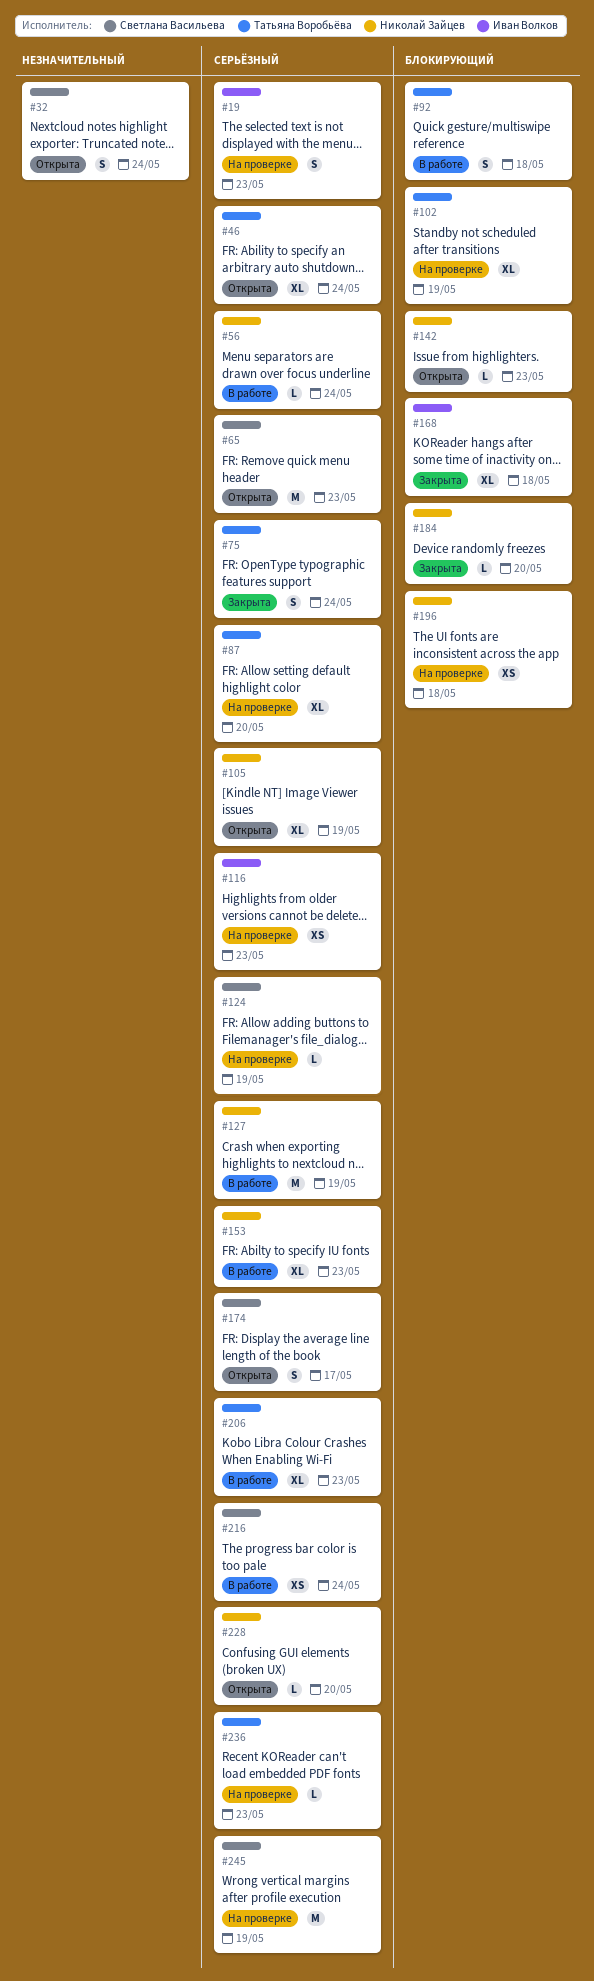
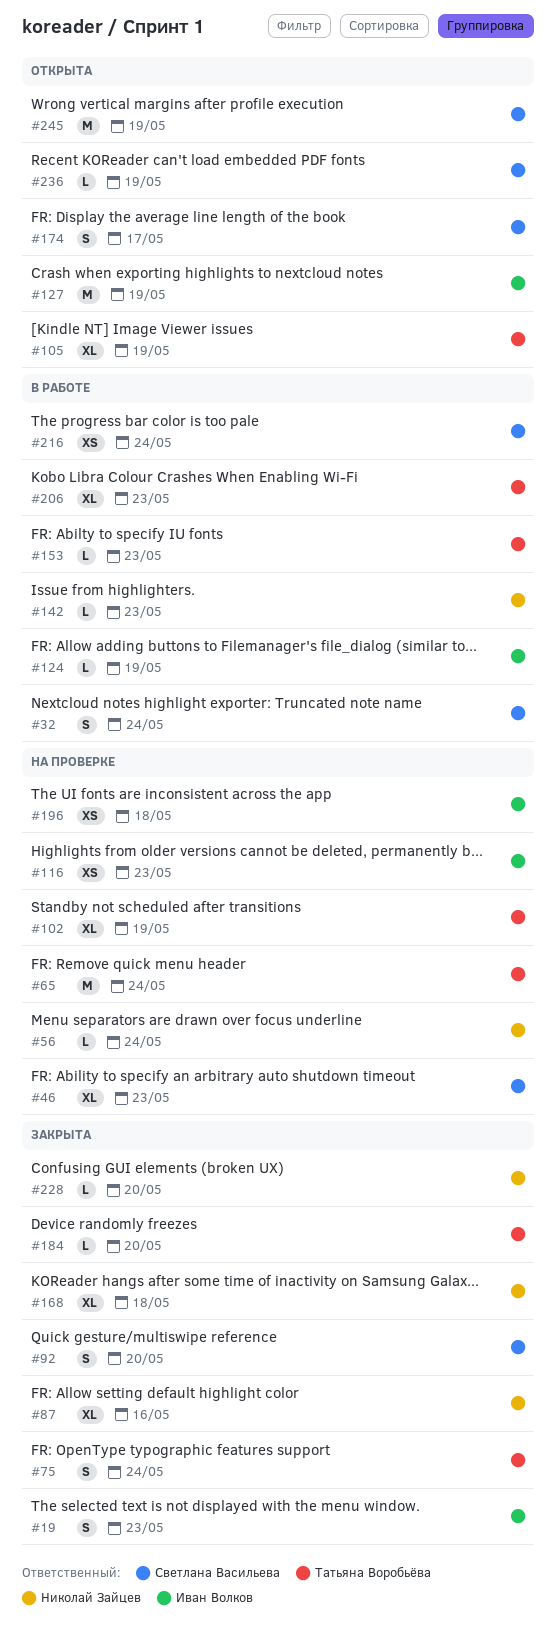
#19, status: На проверке -> Закрыта
#32, status: Открыта -> В работе
#46, status: Открыта -> На проверке
#46, owner: Татьяна Воробьёва -> Светлана Васильева
#46, due: May 24 -> May 23
#56, status: В работе -> На проверке
#65, status: Открыта -> На проверке
#65, owner: Светлана Васильева -> Татьяна Воробьёва
#65, due: May 23 -> May 24
#87, status: На проверке -> Закрыта
#87, owner: Татьяна Воробьёва -> Николай Зайцев
#87, due: May 20 -> May 16
#92, status: В работе -> Закрыта
#92, owner: Татьяна Воробьёва -> Светлана Васильева
#92, due: May 18 -> May 20
#105, owner: Николай Зайцев -> Татьяна Воробьёва
#124, status: На проверке -> В работе
#124, owner: Светлана Васильева -> Иван Волков
#127, status: В работе -> Открыта
#127, owner: Николай Зайцев -> Иван Волков
#142, status: Открыта -> В работе
#153, owner: Николай Зайцев -> Татьяна Воробьёва
#153, estimate: XL -> L
#168, owner: Иван Волков -> Николай Зайцев
#184, owner: Николай Зайцев -> Татьяна Воробьёва
#196, owner: Николай Зайцев -> Иван Волков
#228, status: Открыта -> Закрыта
#236, status: На проверке -> Открыта
#236, owner: Татьяна Воробьёва -> Светлана Васильева
#236, due: May 23 -> May 19
#245, status: На проверке -> Открыта

